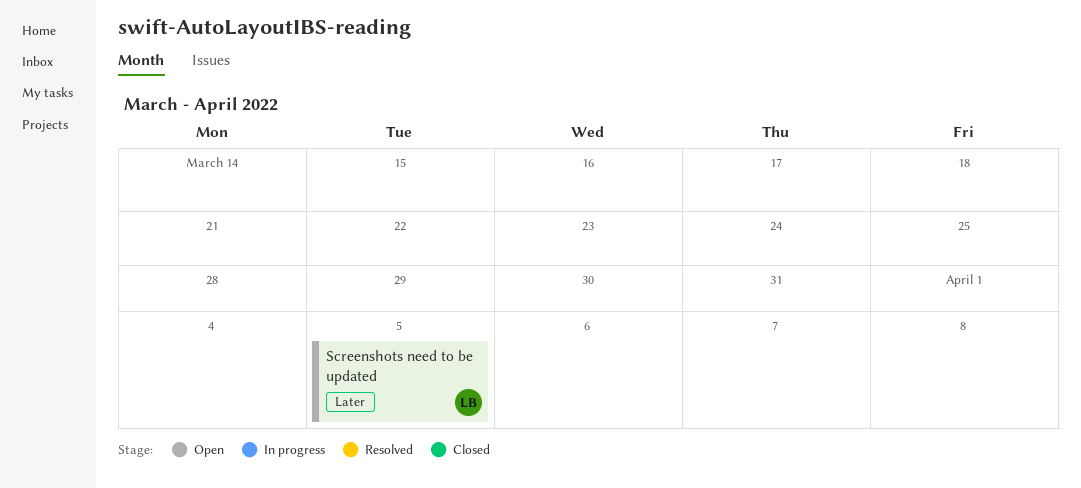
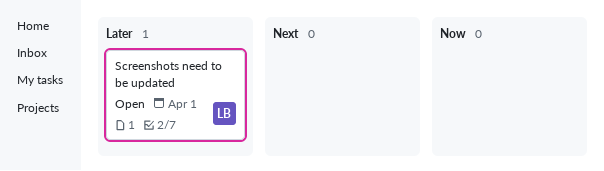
Screenshots need to be updated, due: Apr 5 -> Apr 1

